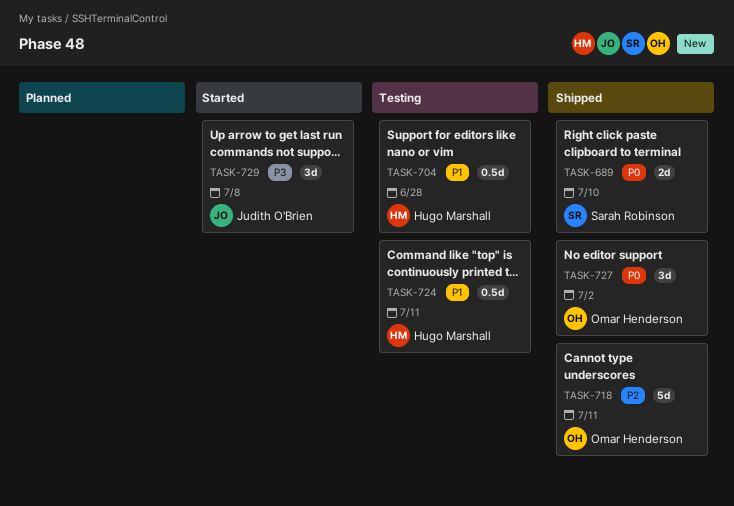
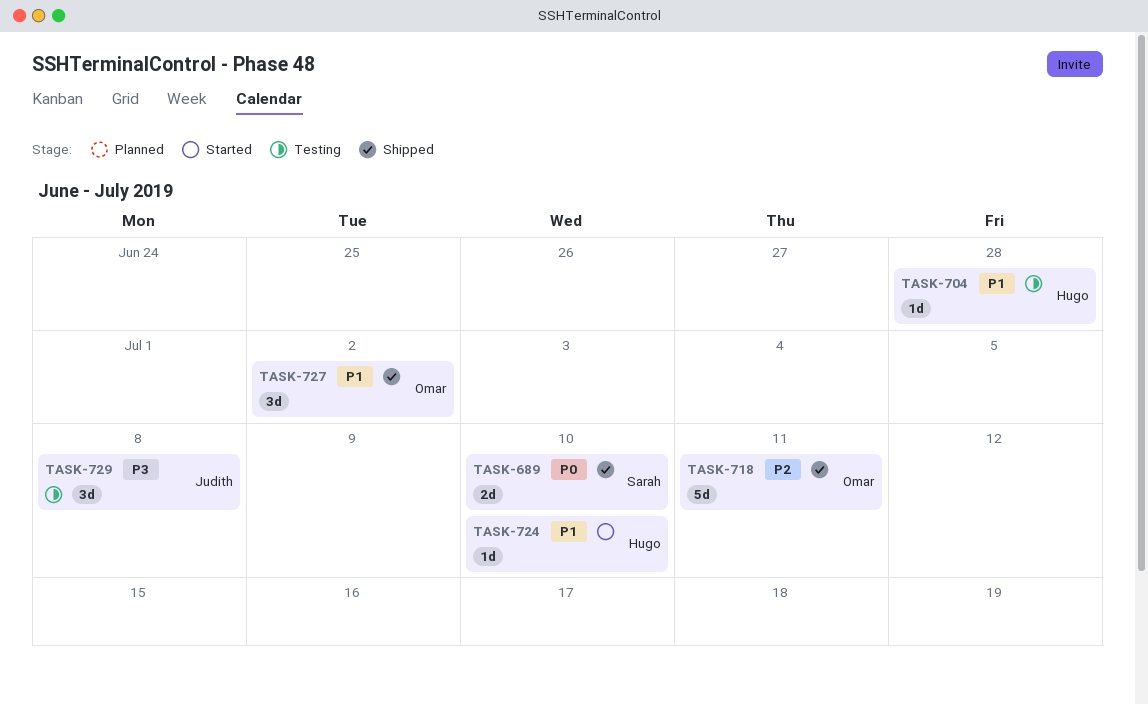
TASK-704, estimate: 0.5d -> 1d
TASK-724, status: Testing -> Started
TASK-724, estimate: 0.5d -> 1d
TASK-724, due: Jul 11 -> Jul 10
TASK-727, priority: P0 -> P1
TASK-729, status: Started -> Testing

